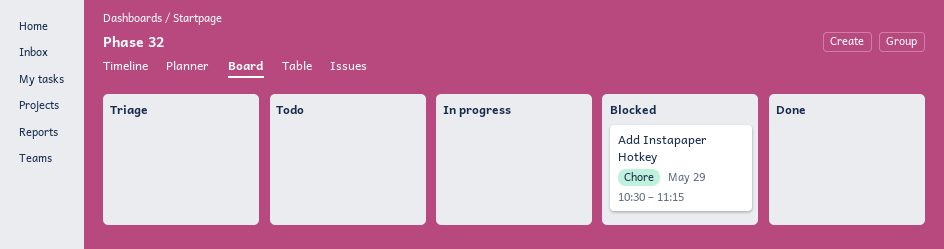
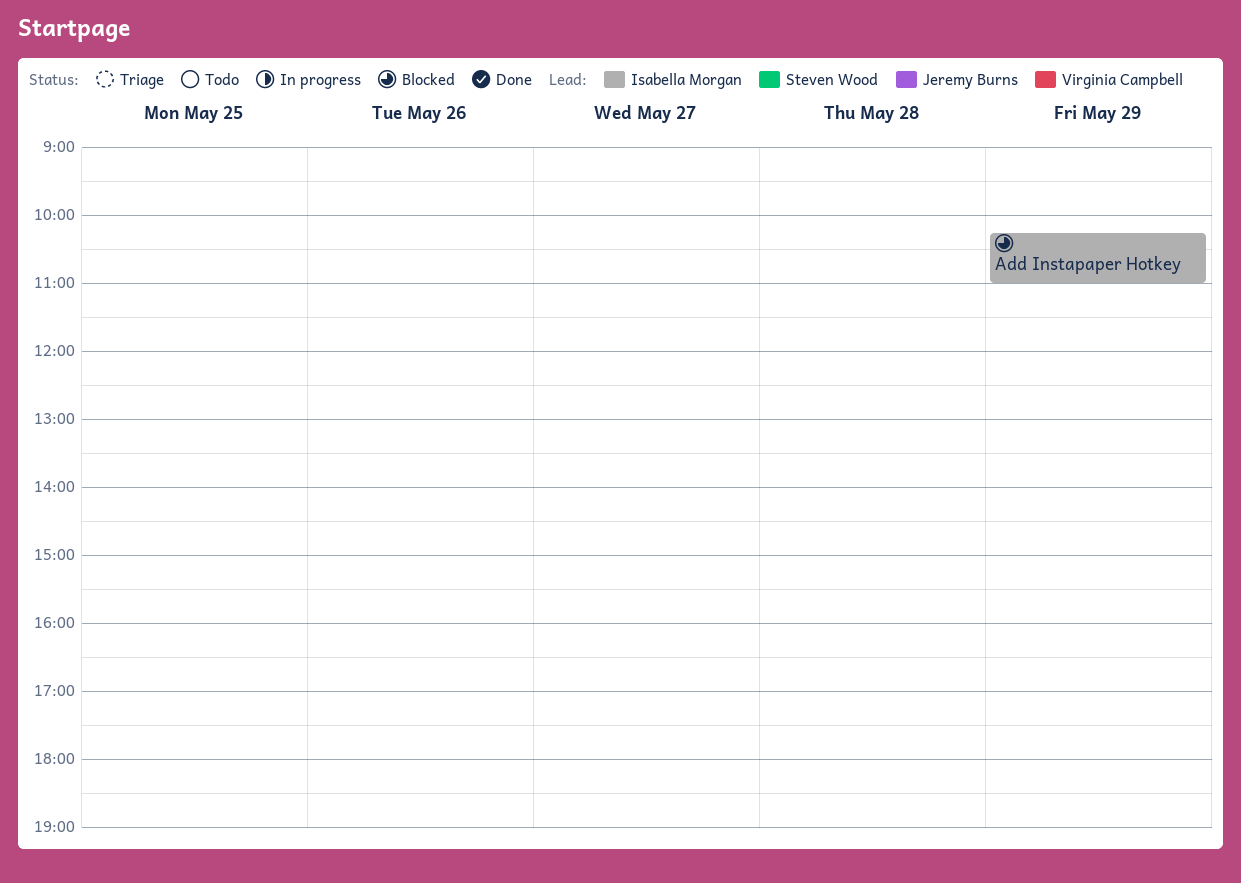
Add Instapaper Hotkey, begins: 10:30 -> 10:15
Add Instapaper Hotkey, ends: 11:15 -> 11:00

